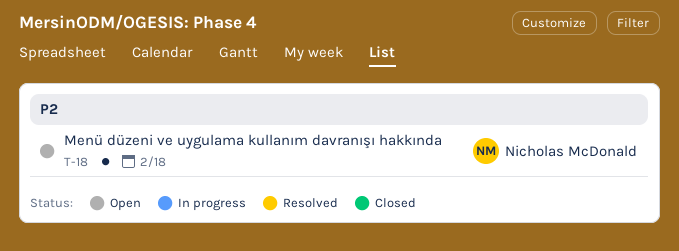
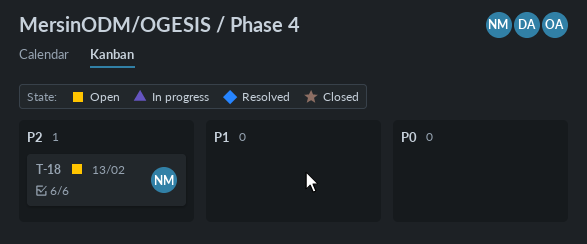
T-18, due: Feb 18 -> Feb 13

